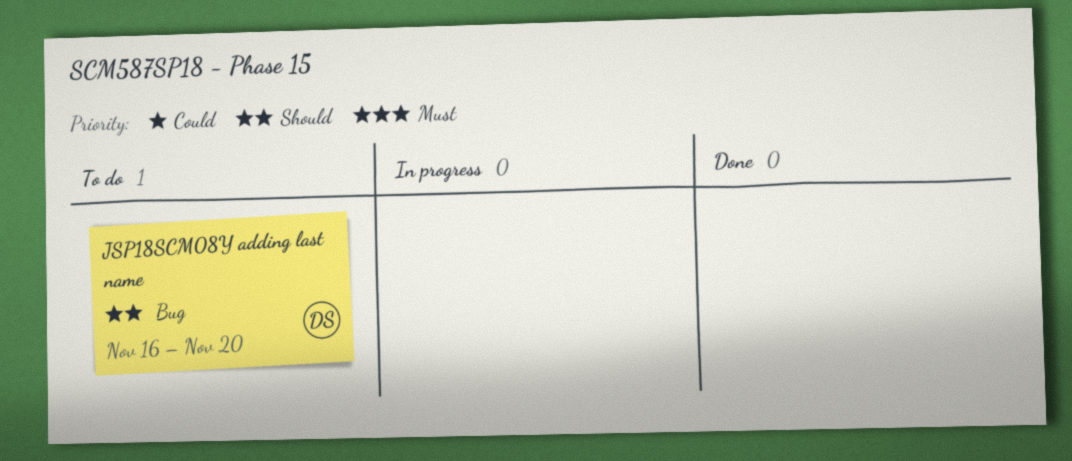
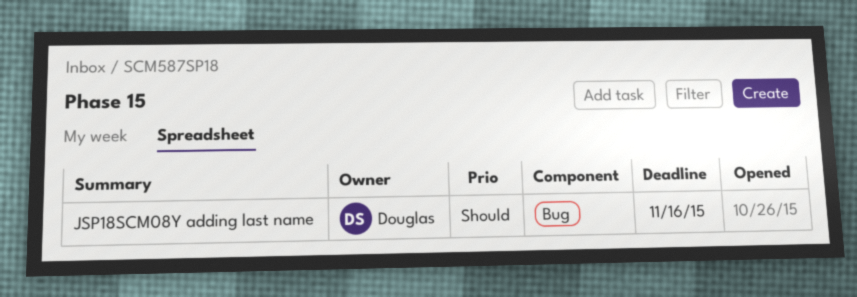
JSP18SCM08Y adding last name, due: Nov 20 -> Nov 16

